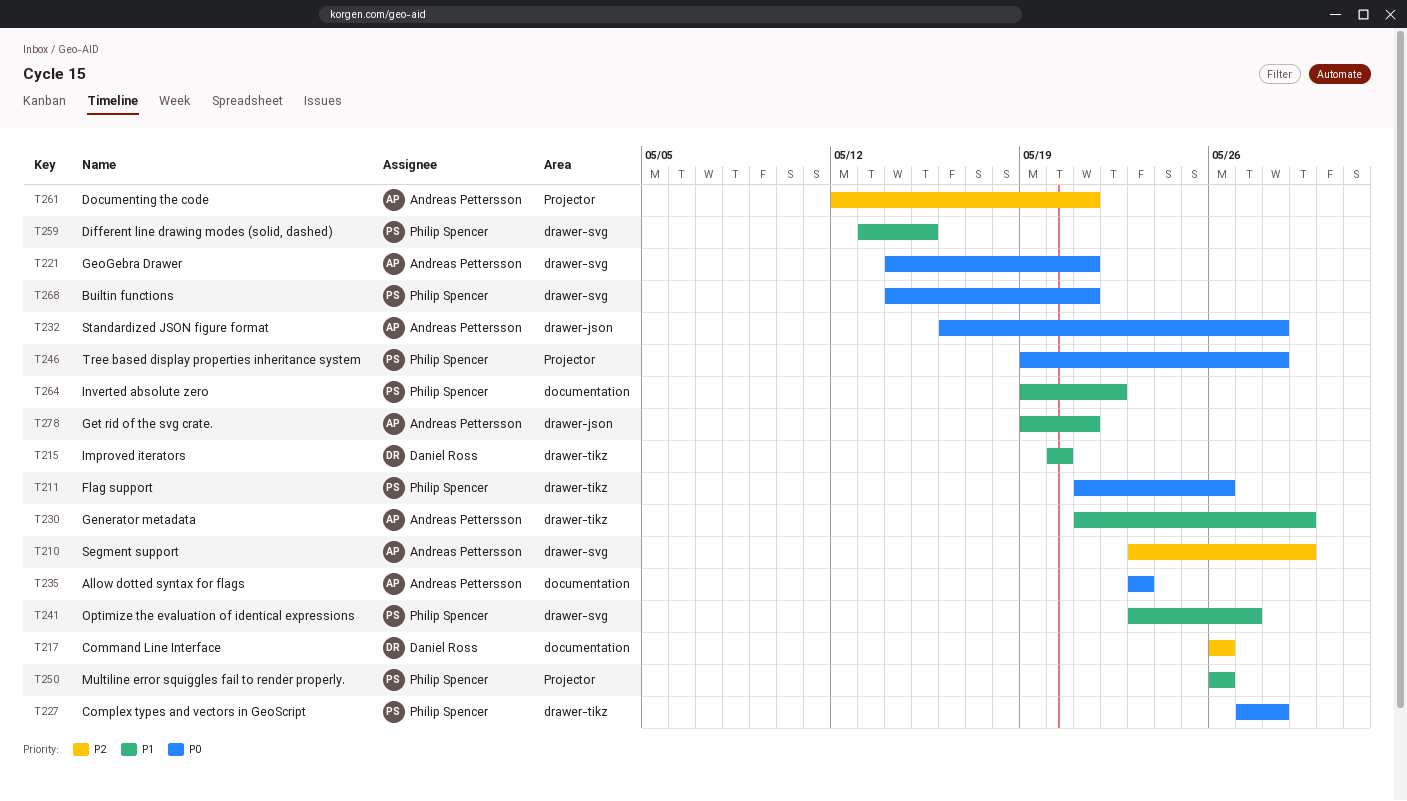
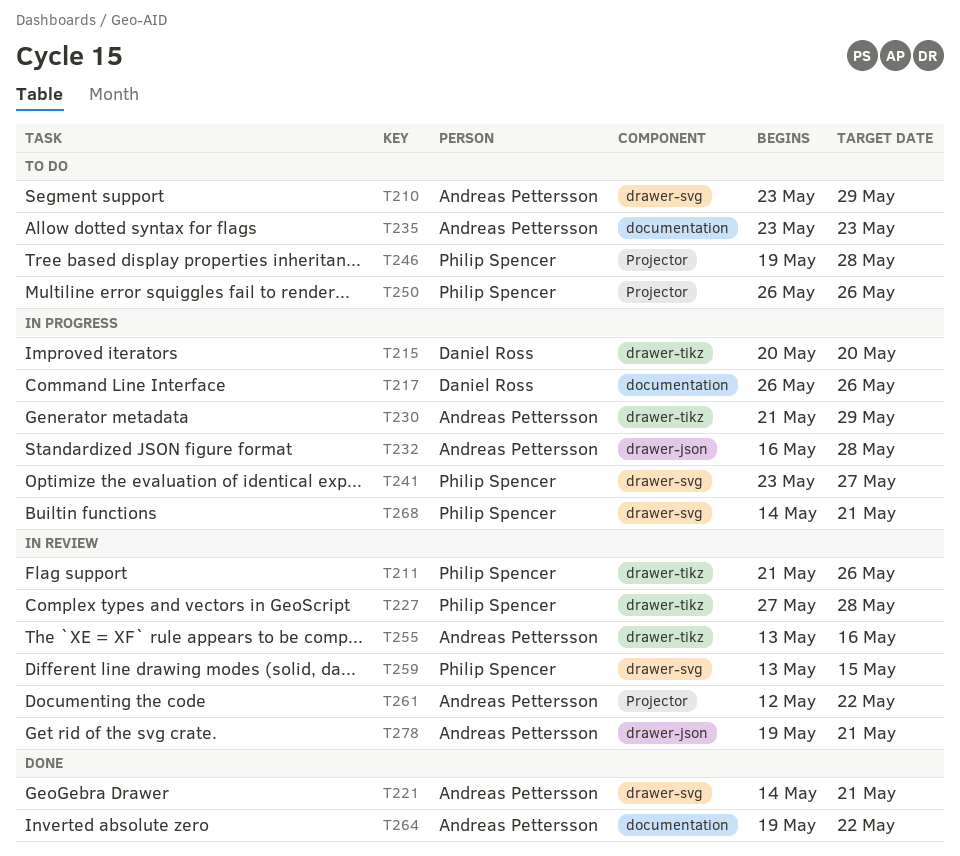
T255: none -> present
T261, due: May 21 -> May 22
T264, owner: Philip Spencer -> Andreas Pettersson

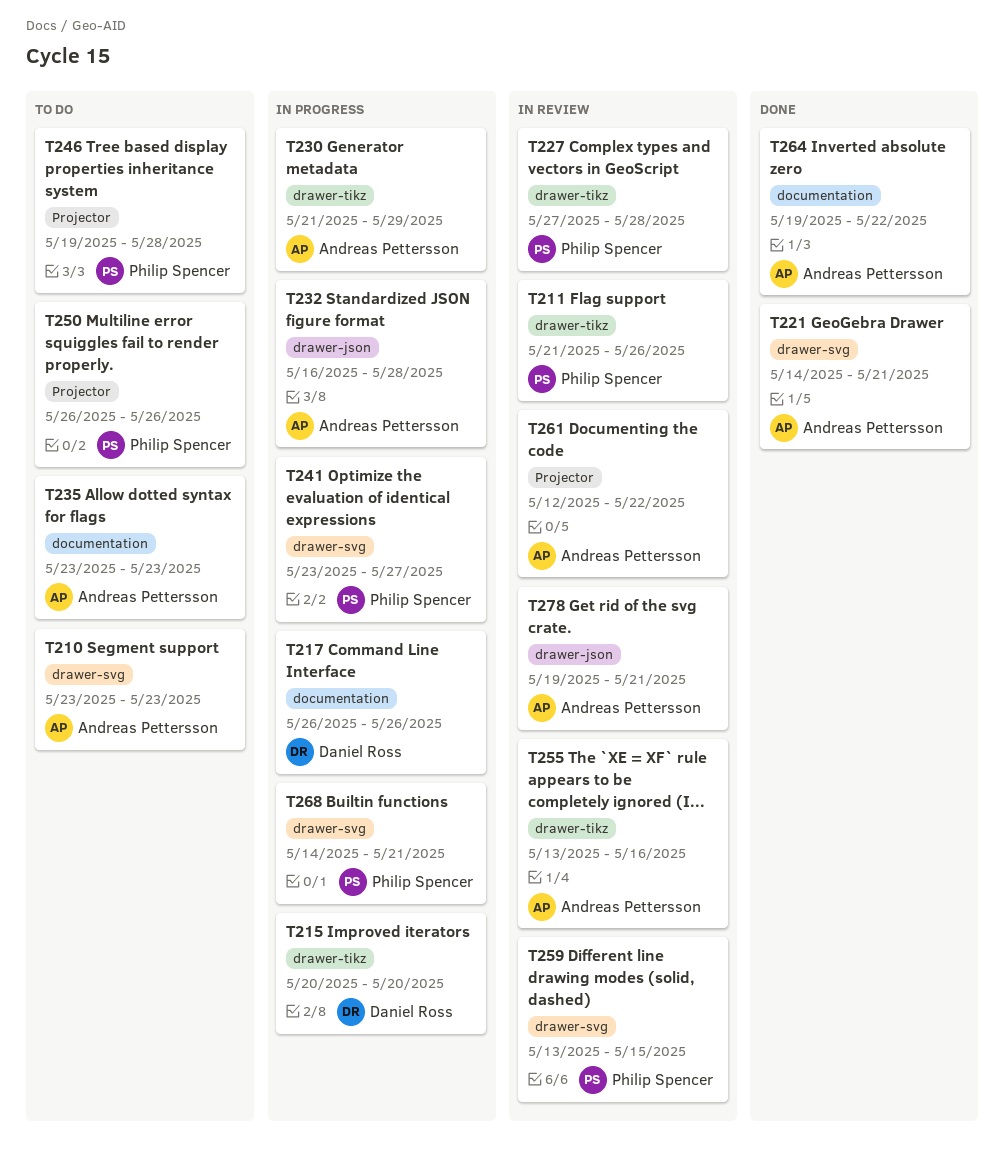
T210, due: May 29 -> May 23

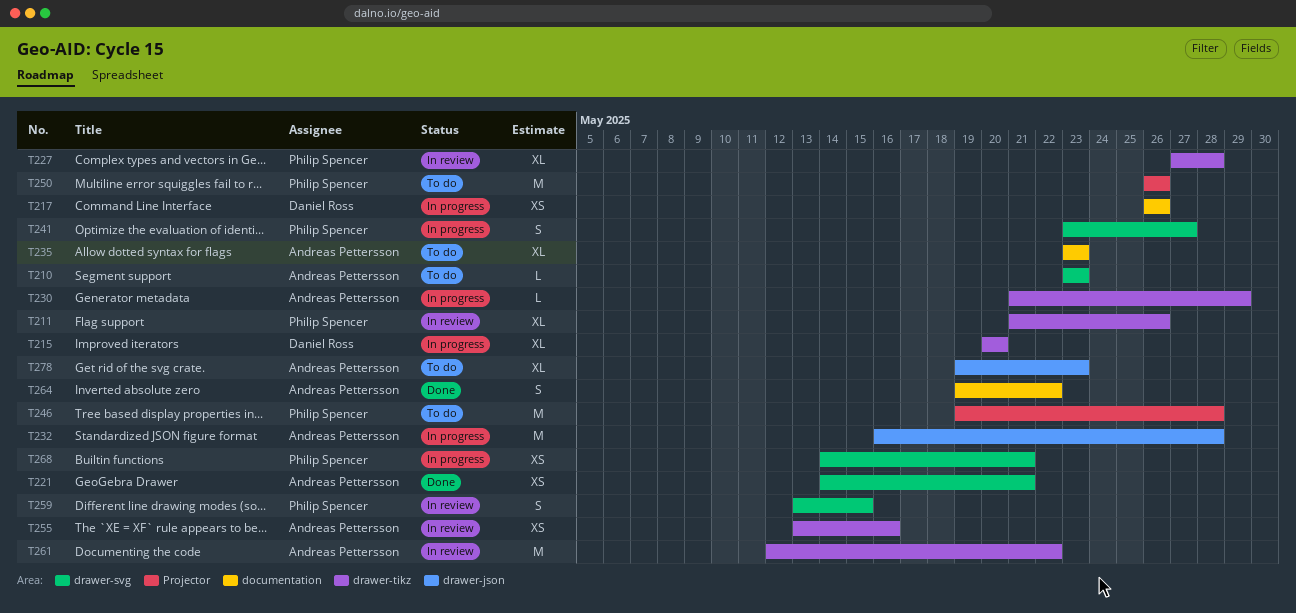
T261, label: Projector -> drawer-tikz
T278, status: In review -> To do
T278, due: May 21 -> May 23

